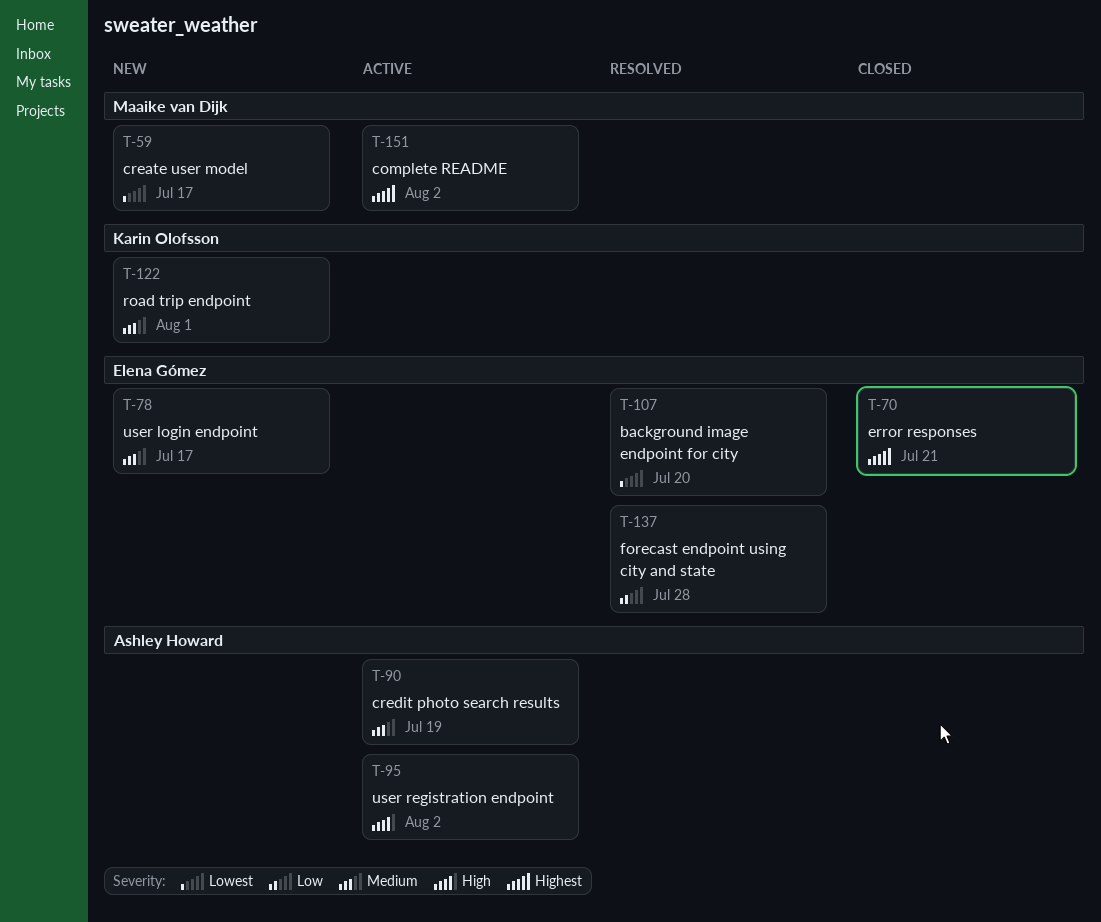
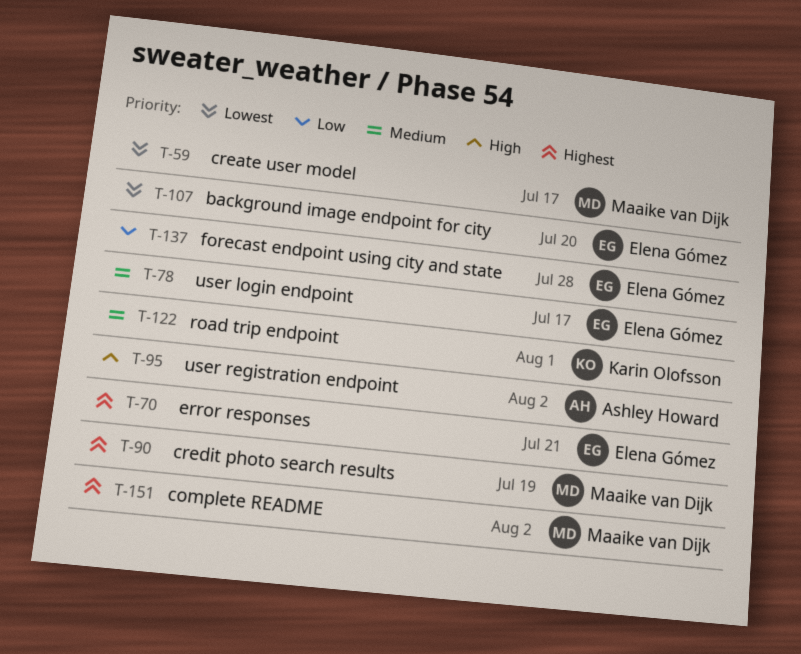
T-90, owner: Ashley Howard -> Maaike van Dijk
T-90, priority: Medium -> Highest

